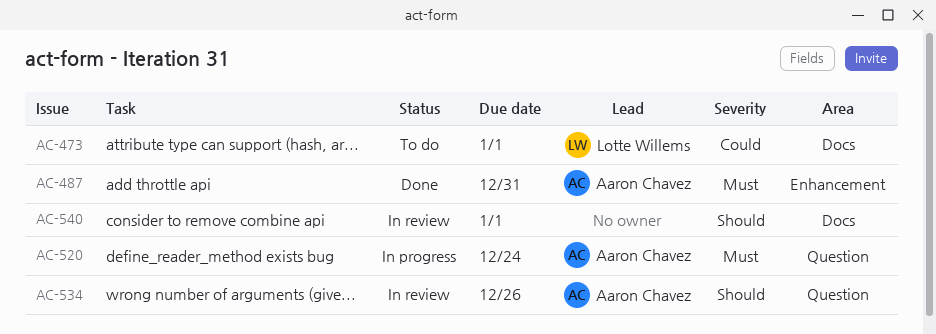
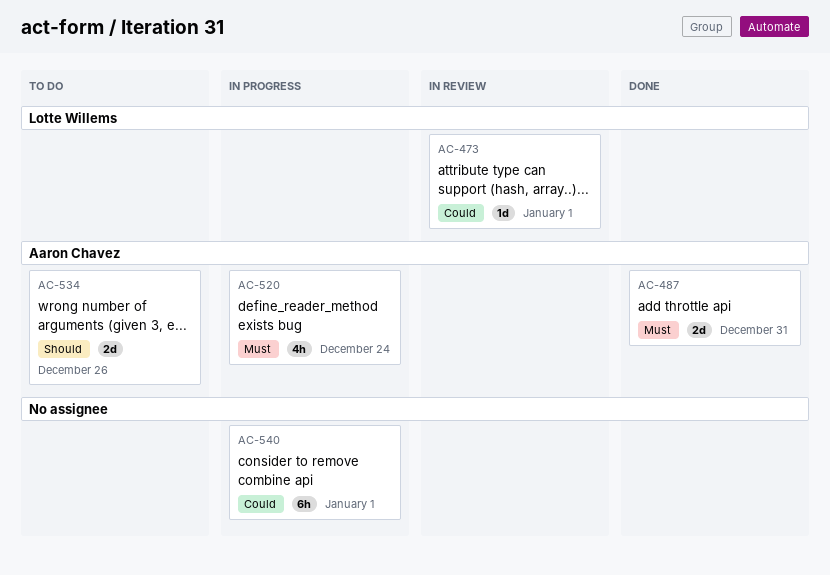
AC-473, status: To do -> In review
AC-534, status: In review -> To do
AC-540, status: In review -> In progress
AC-540, priority: Should -> Could

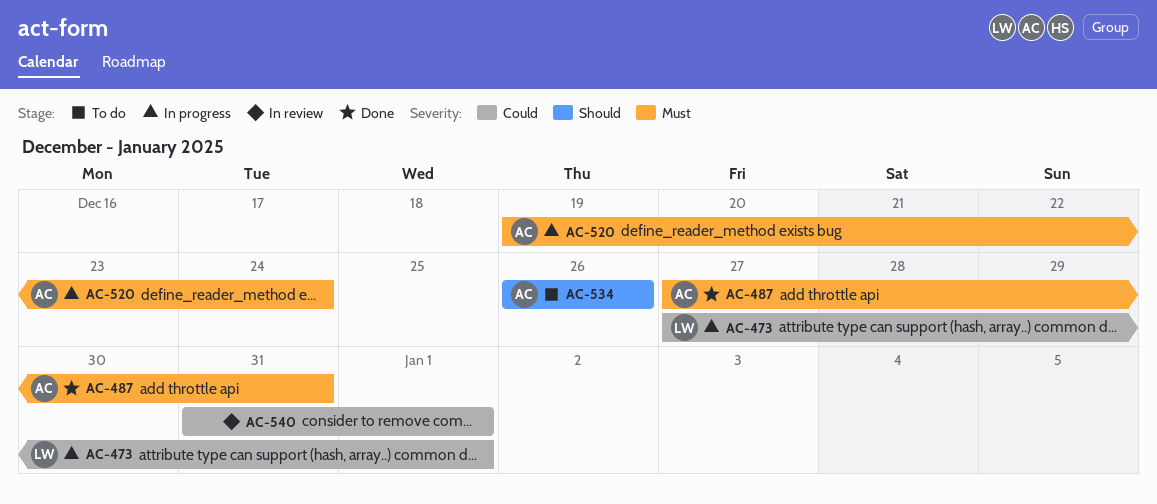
AC-473, status: In review -> In progress
AC-540, status: In progress -> In review

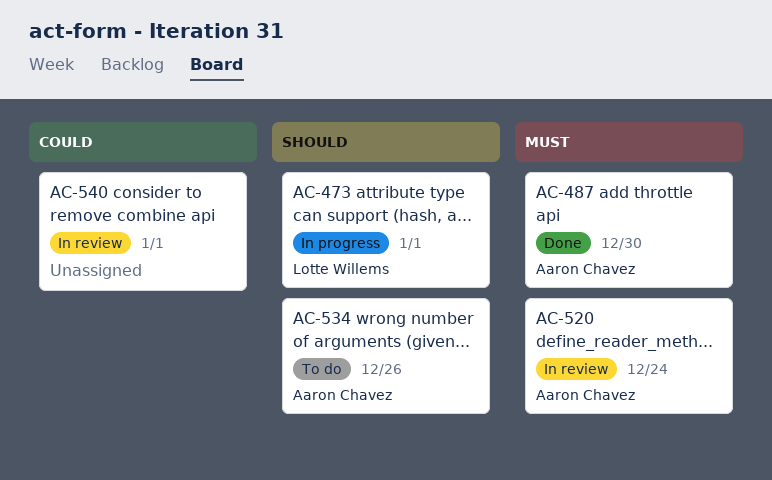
AC-473, priority: Could -> Should
AC-487, due: Dec 31 -> Dec 30
AC-520, status: In progress -> In review

